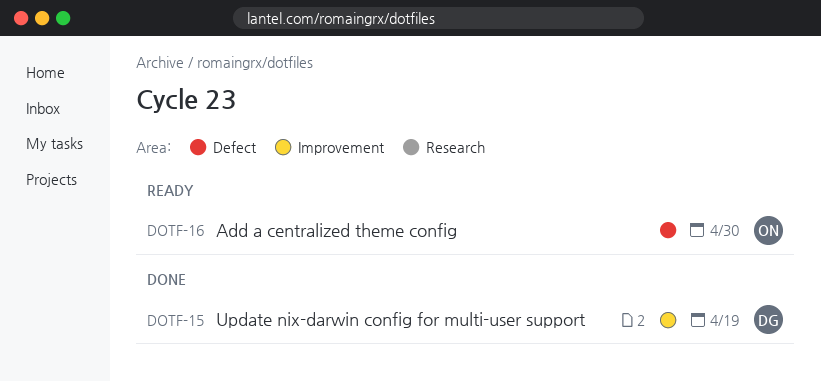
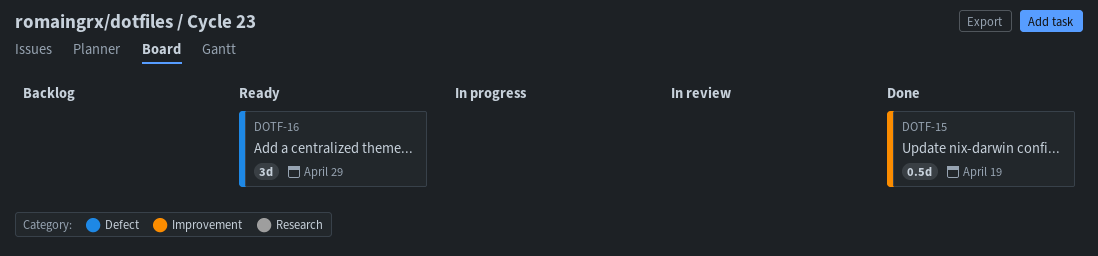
DOTF-16, due: Apr 30 -> Apr 29

